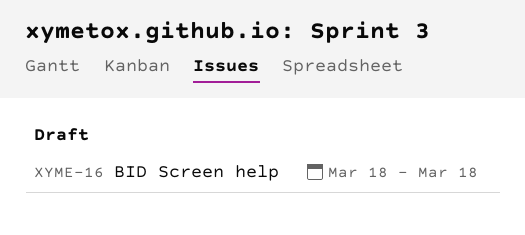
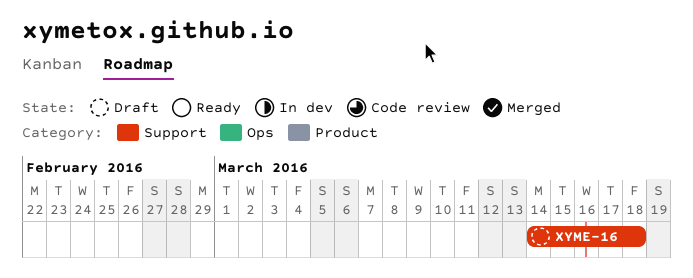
XYME-16, start: Mar 18 -> Mar 14

